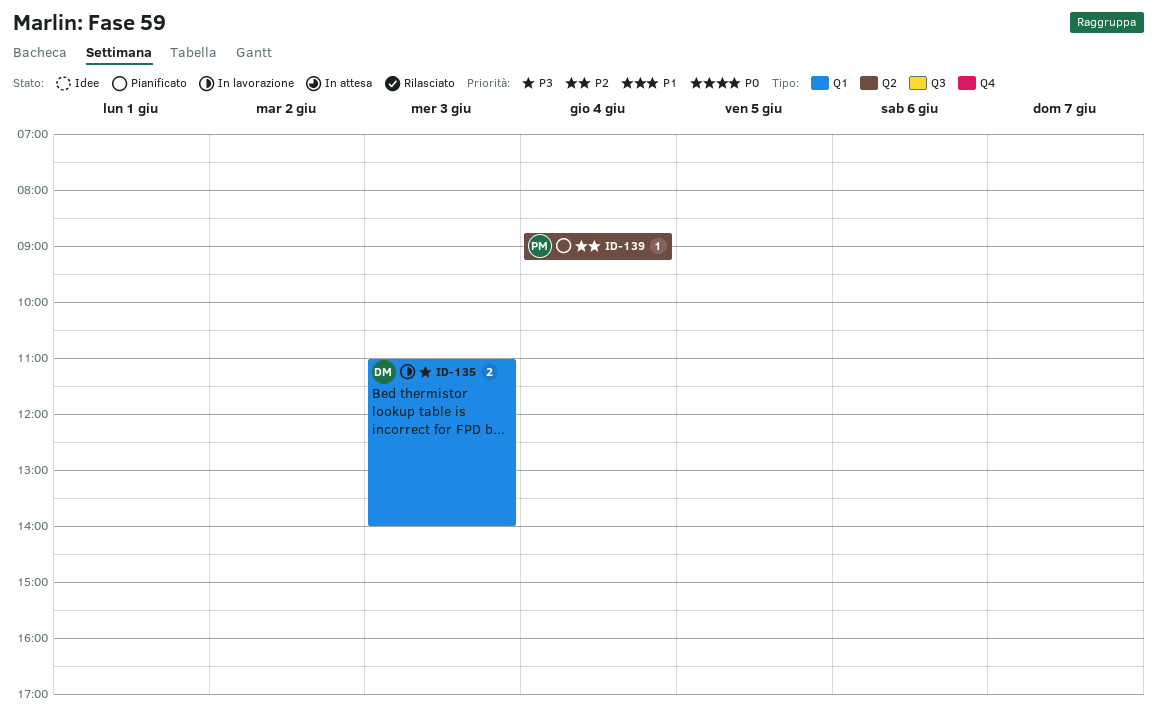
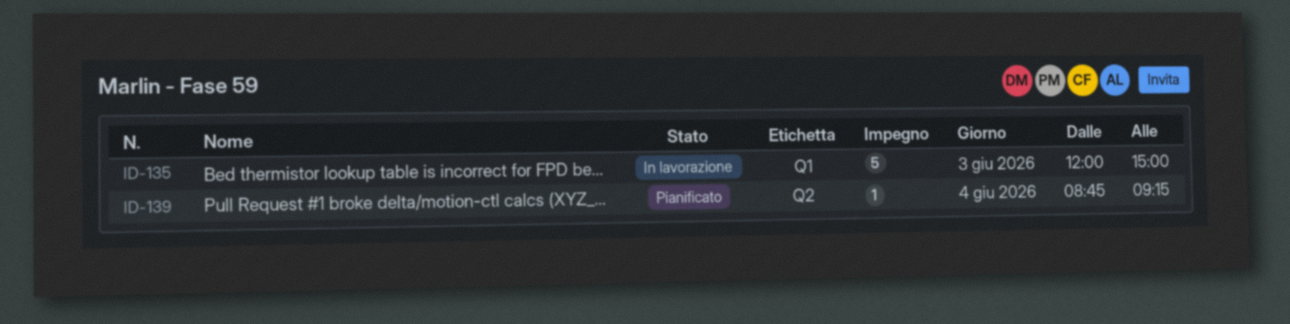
ID-135, estimate: 2 -> 5
ID-135, begins: 11:00 -> 12:00
ID-135, ends: 14:00 -> 15:00

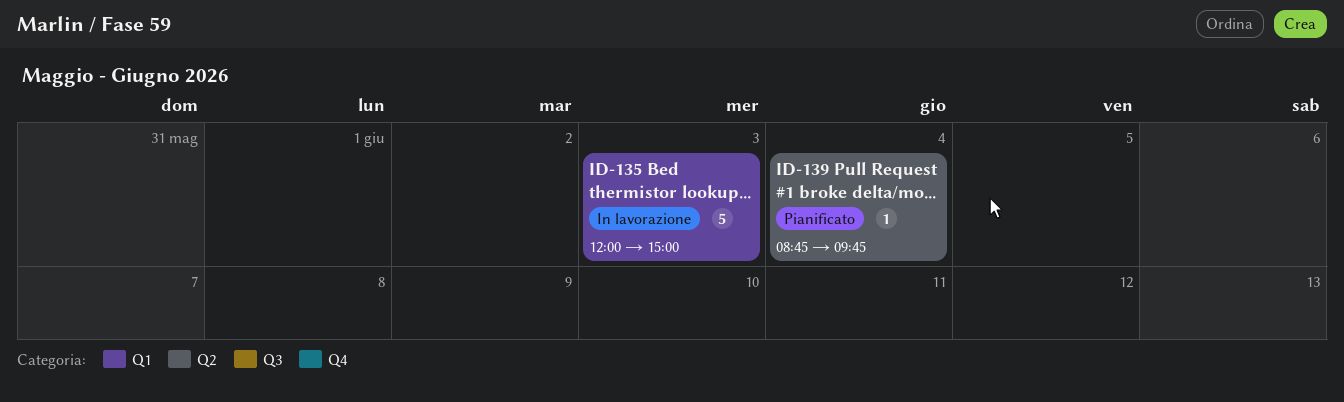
ID-139, ends: 09:15 -> 09:45

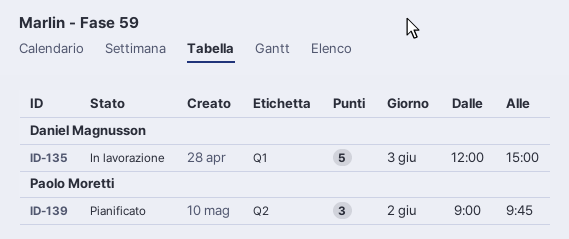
ID-139, estimate: 1 -> 3
ID-139, day: Jun 4 -> Jun 2
ID-139, begins: 08:45 -> 09:00

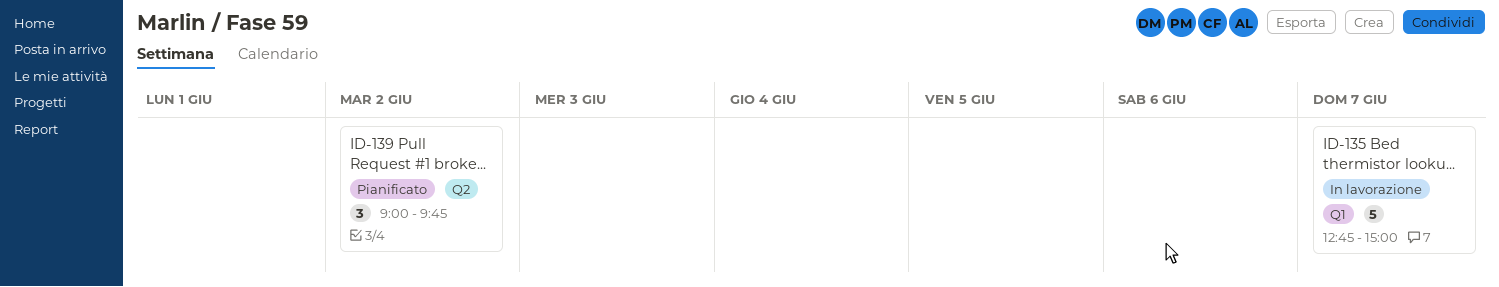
ID-135, day: Jun 3 -> Jun 7
ID-135, begins: 12:00 -> 12:45

